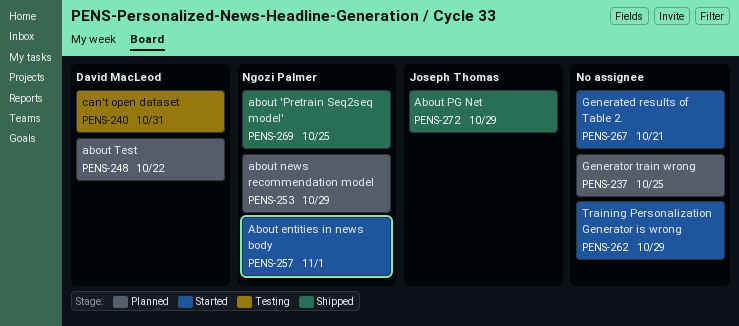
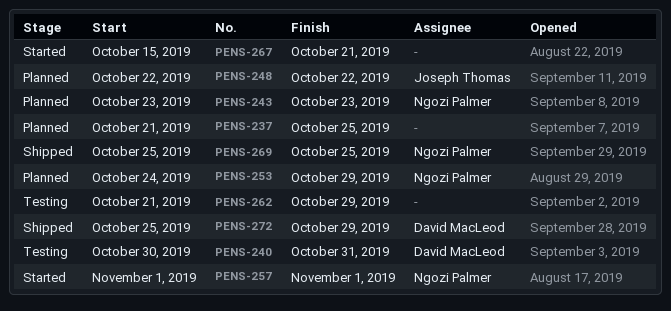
PENS-243: none -> present
PENS-248, owner: David MacLeod -> Joseph Thomas
PENS-262, status: Started -> Testing
PENS-272, owner: Joseph Thomas -> David MacLeod

